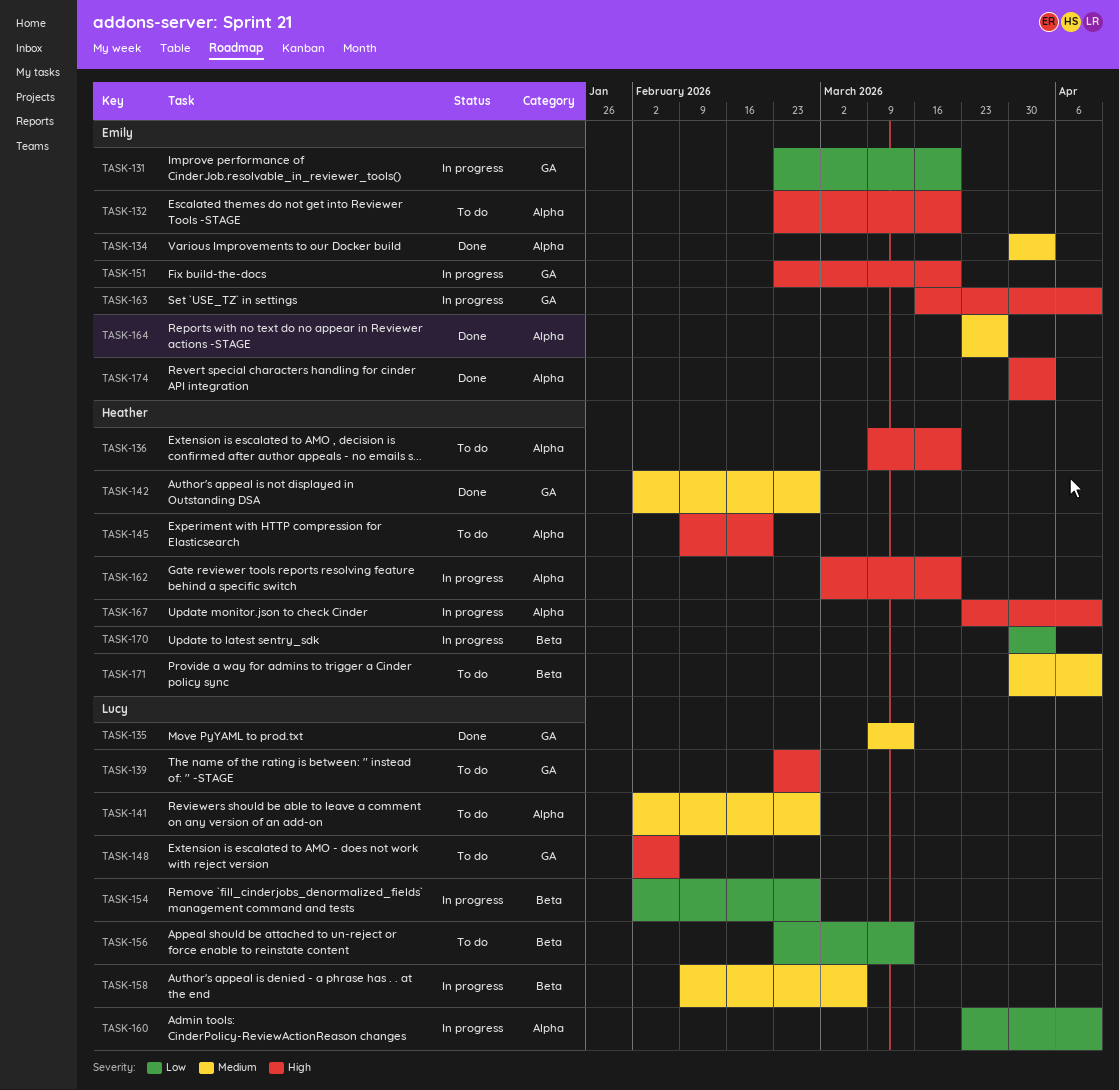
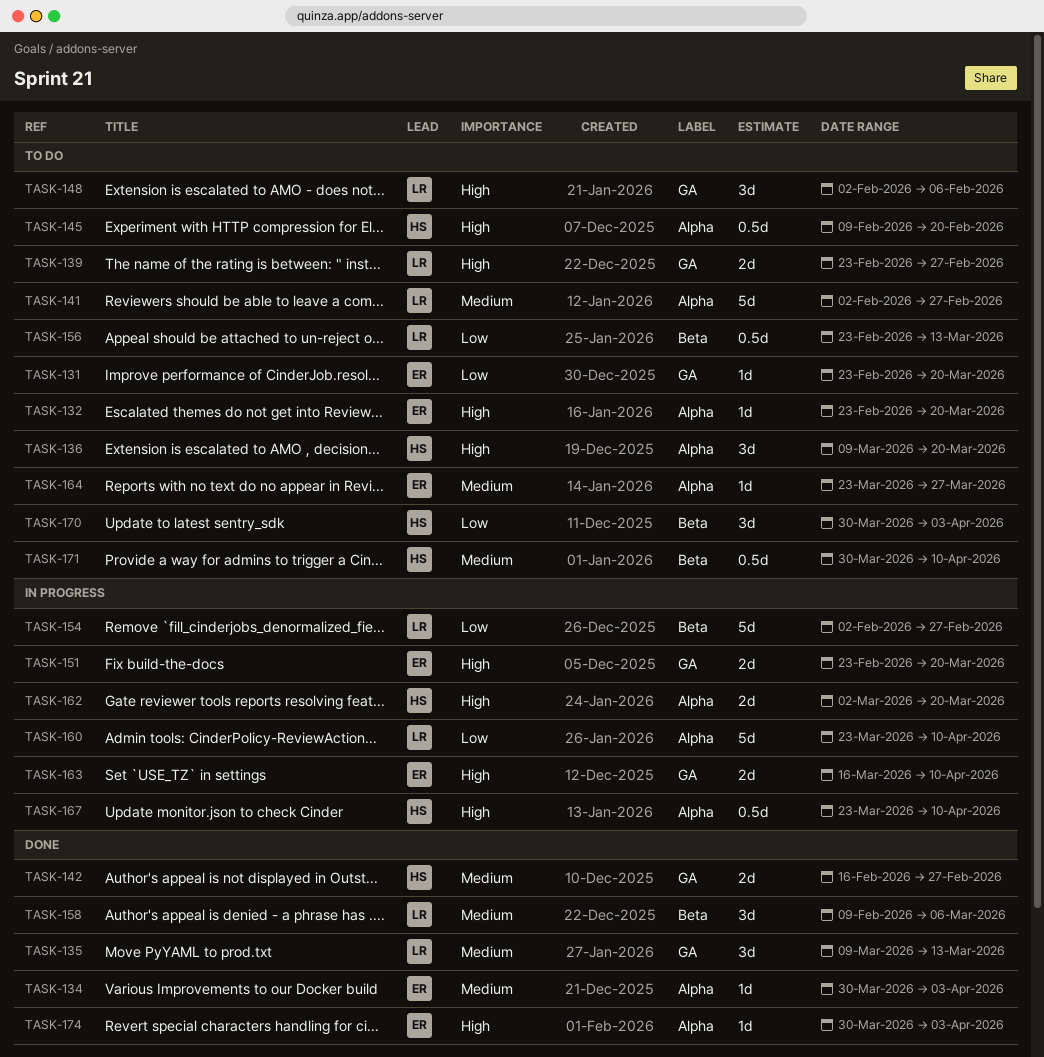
TASK-131, status: In progress -> To do
TASK-142, start: Feb 2 -> Feb 16
TASK-158, status: In progress -> Done
TASK-164, status: Done -> To do
TASK-170, status: In progress -> To do

